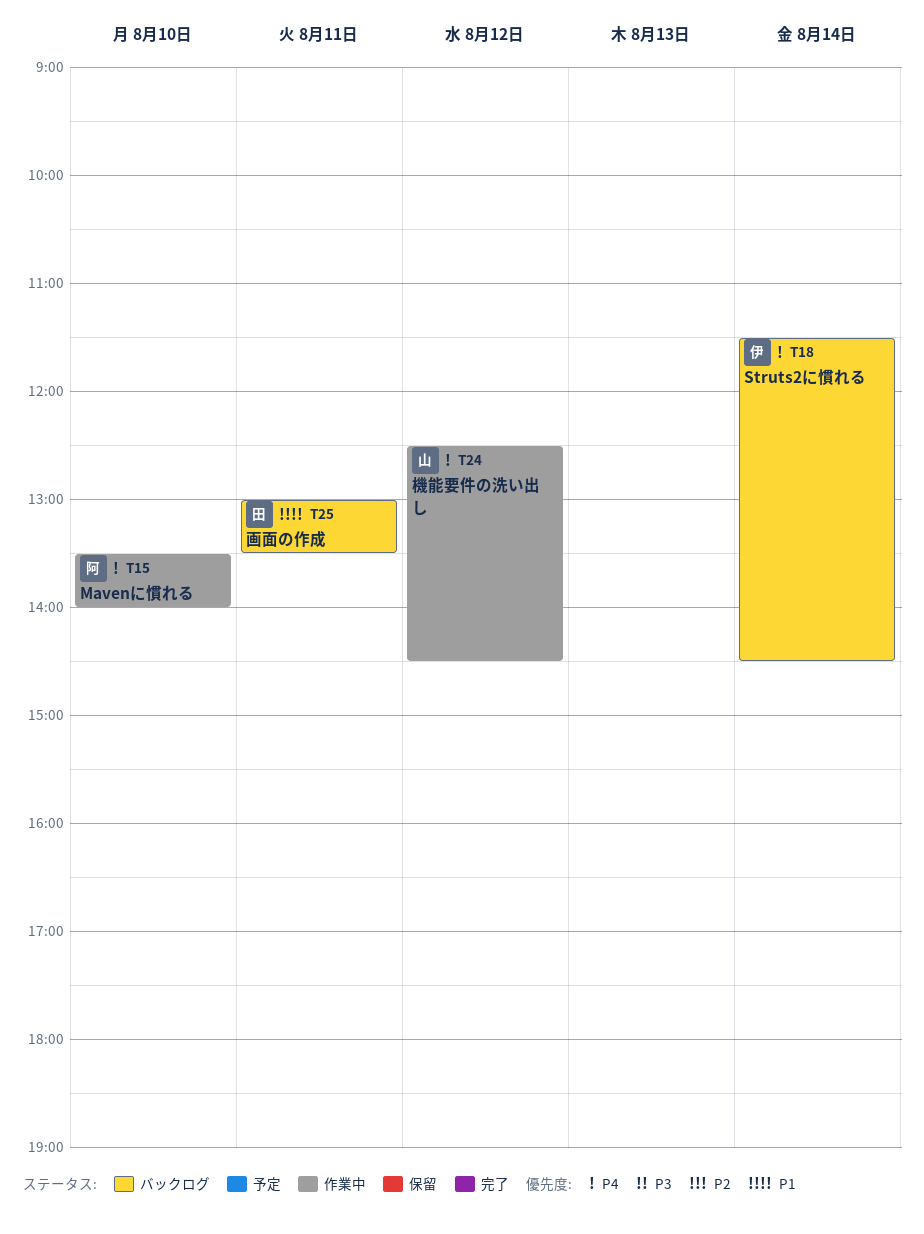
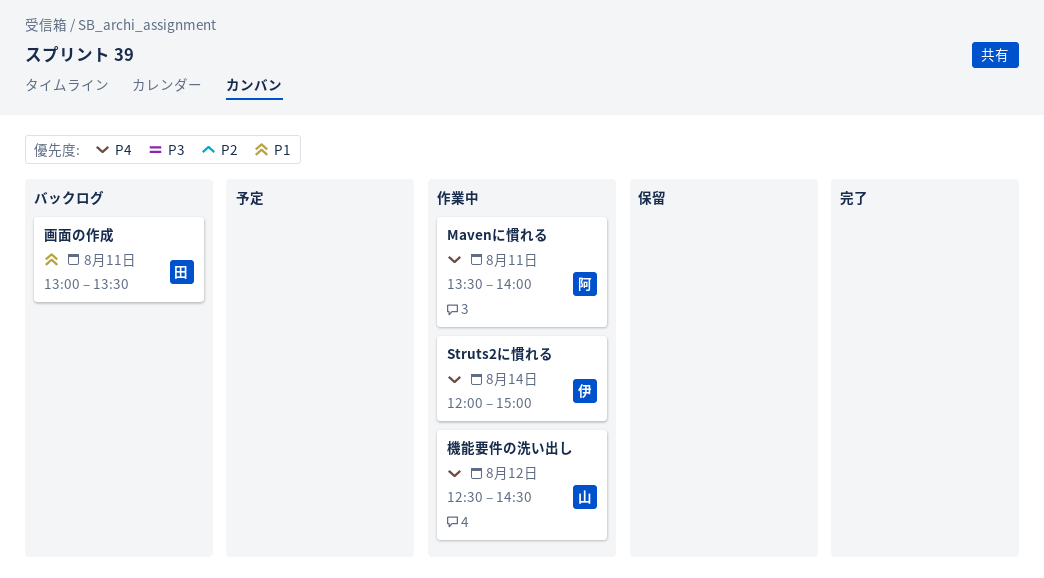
Mavenに慣れる, day: Aug 10 -> Aug 11
Struts2に慣れる, status: バックログ -> 作業中
Struts2に慣れる, begins: 11:30 -> 12:00
Struts2に慣れる, ends: 14:30 -> 15:00

